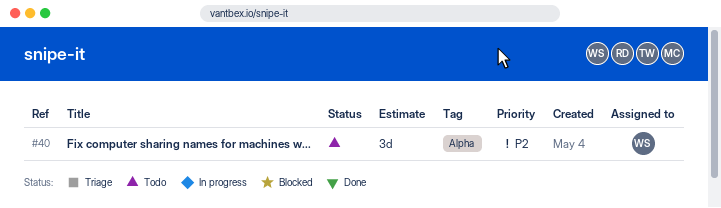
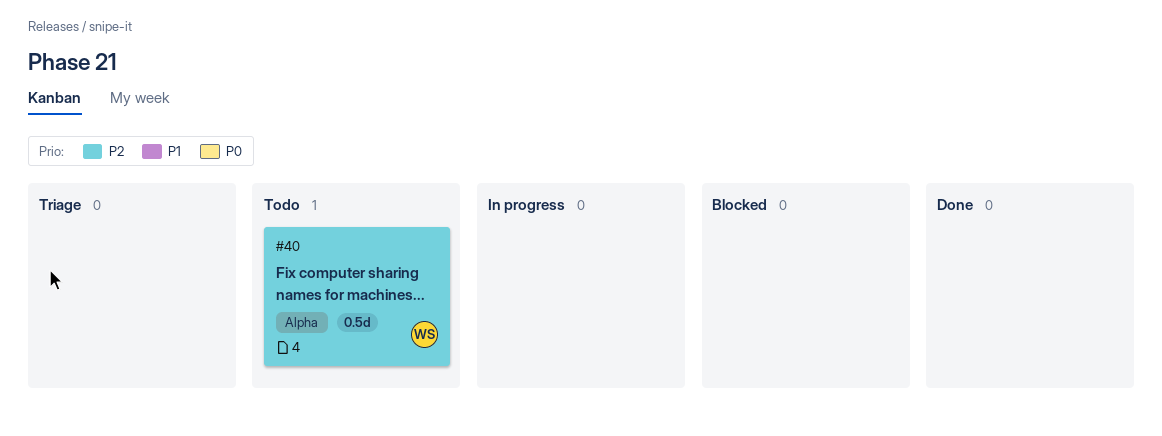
#40, estimate: 3d -> 0.5d

